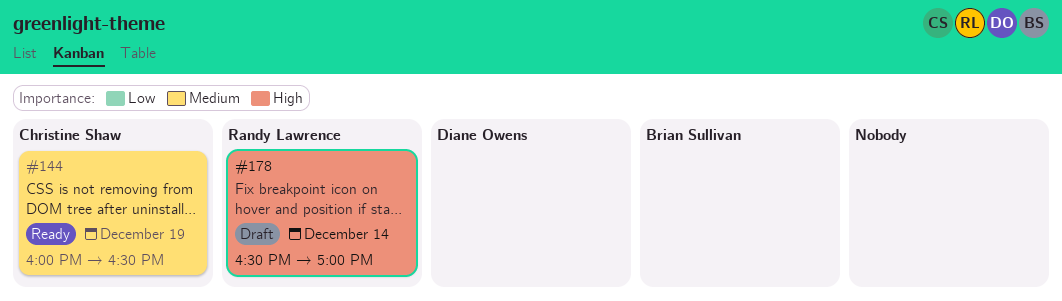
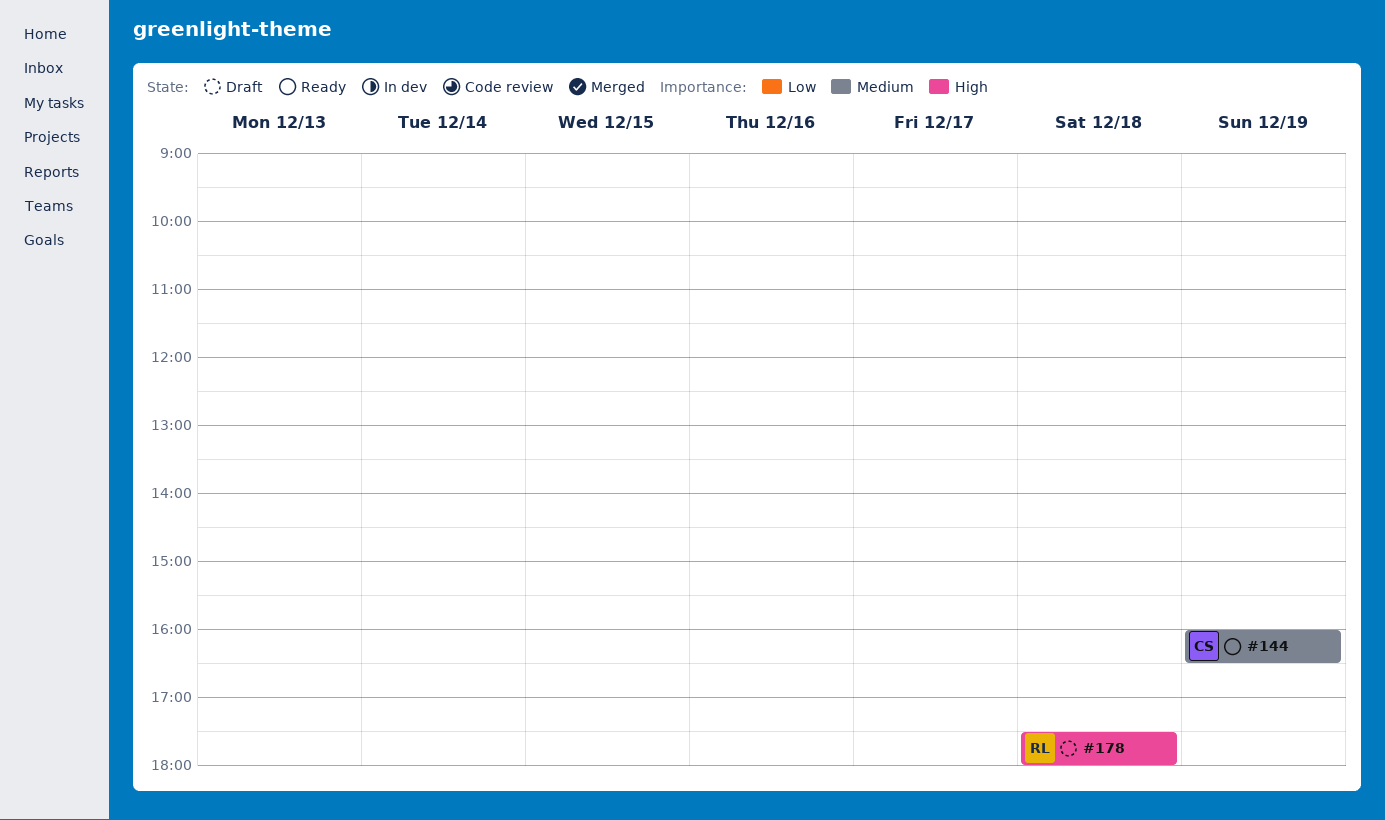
#178, day: Dec 14 -> Dec 18
#178, begins: 16:30 -> 17:30
#178, ends: 17:00 -> 18:00

